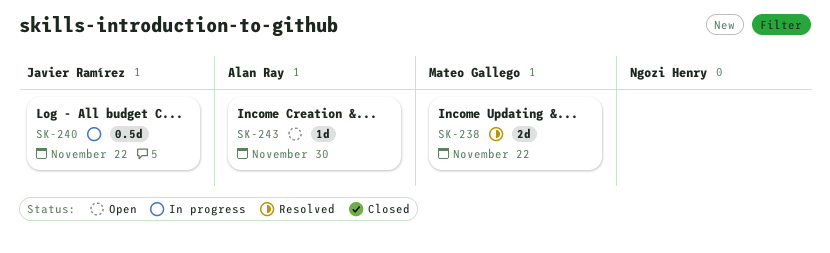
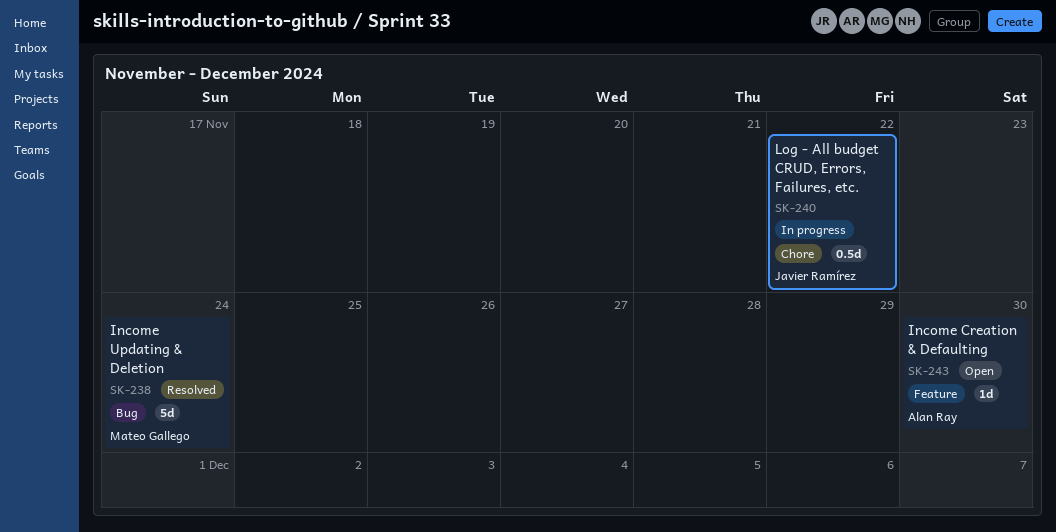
SK-238, estimate: 2d -> 5d
SK-238, due: Nov 22 -> Nov 24

